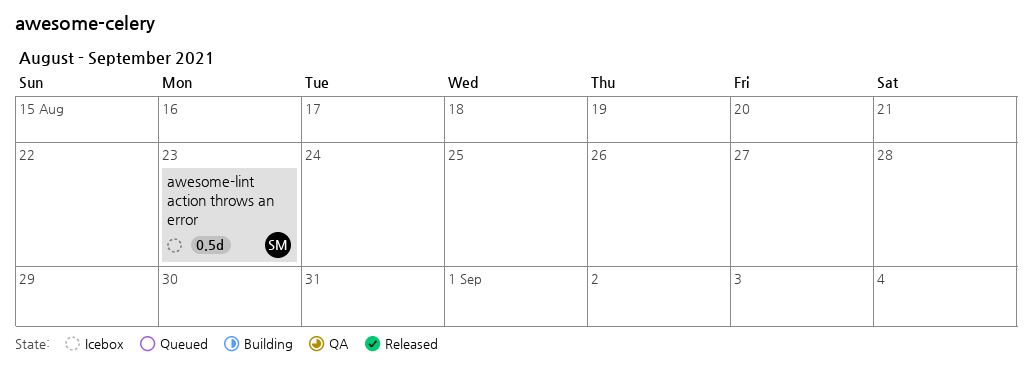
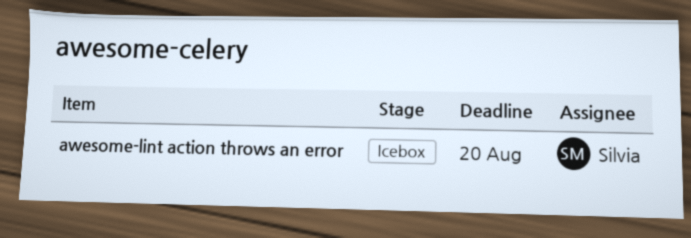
awesome-lint action throws an error, due: Aug 23 -> Aug 20

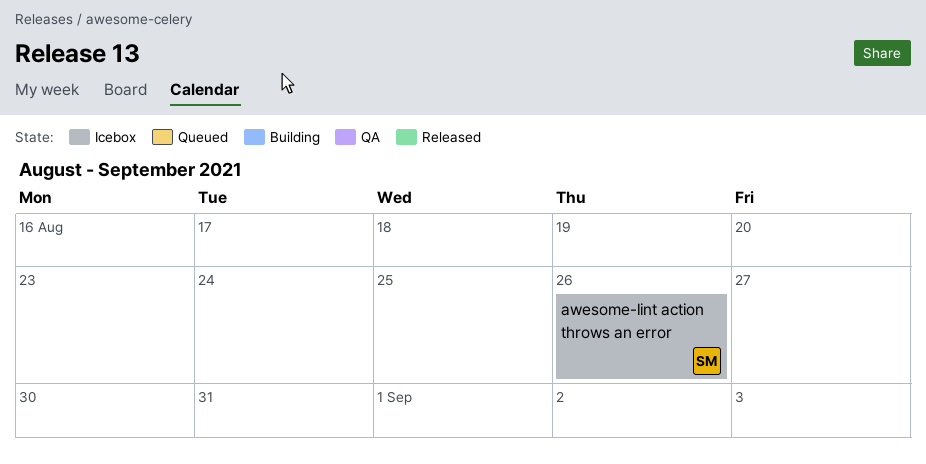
awesome-lint action throws an error, due: Aug 20 -> Aug 26

